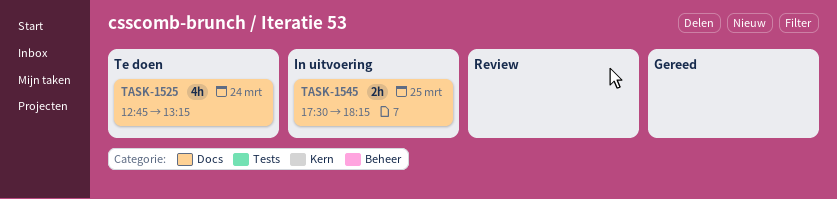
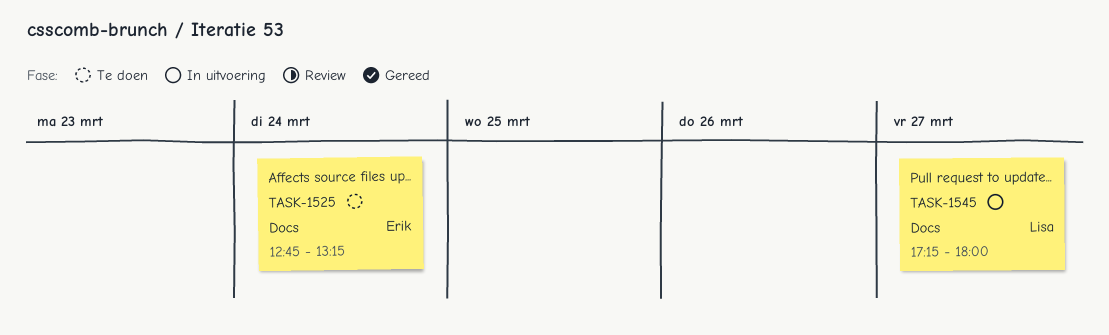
TASK-1545, day: Mar 25 -> Mar 27
TASK-1545, begins: 17:30 -> 17:15
TASK-1545, ends: 18:15 -> 18:00

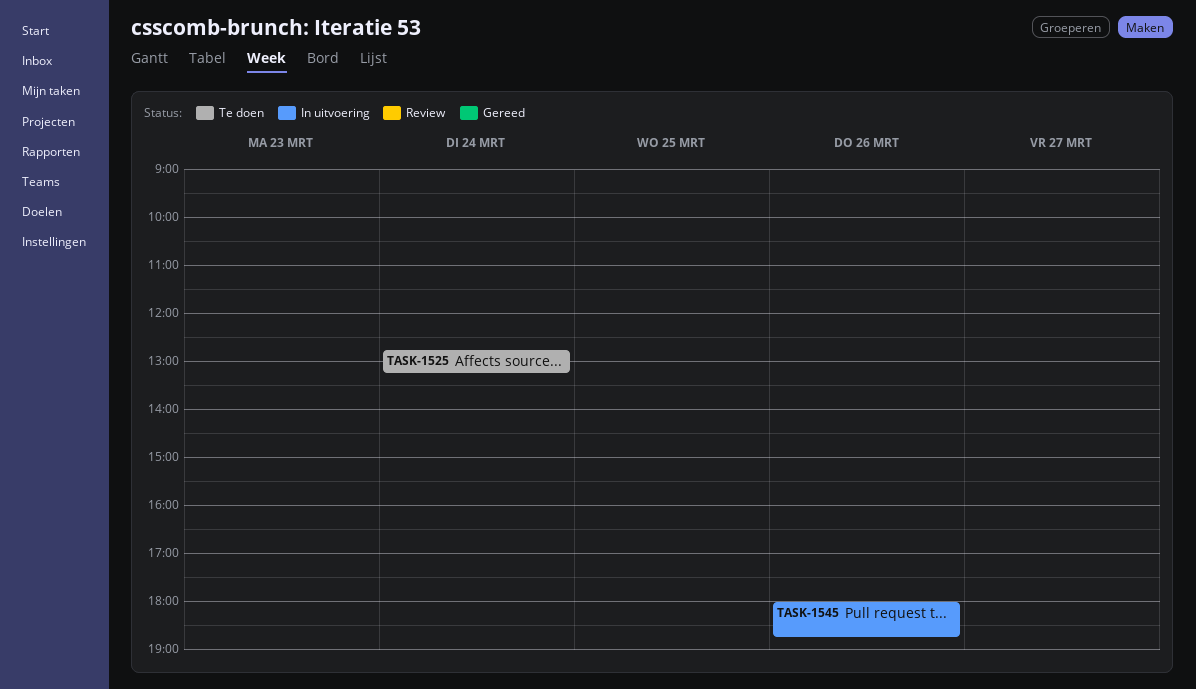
TASK-1545, day: Mar 27 -> Mar 26
TASK-1545, begins: 17:15 -> 18:00
TASK-1545, ends: 18:00 -> 18:45

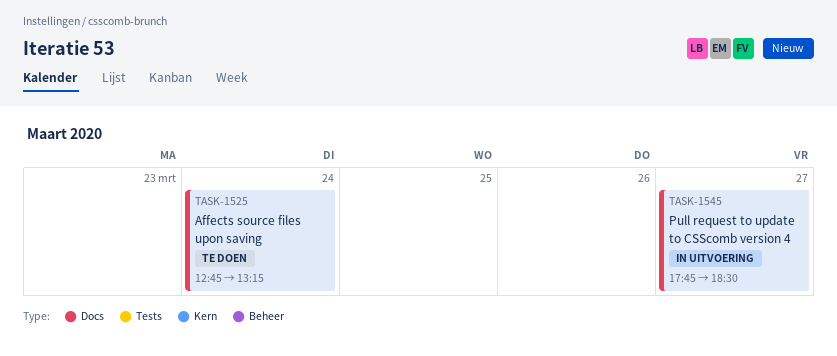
TASK-1545, day: Mar 26 -> Mar 27
TASK-1545, begins: 18:00 -> 17:45
TASK-1545, ends: 18:45 -> 18:30

